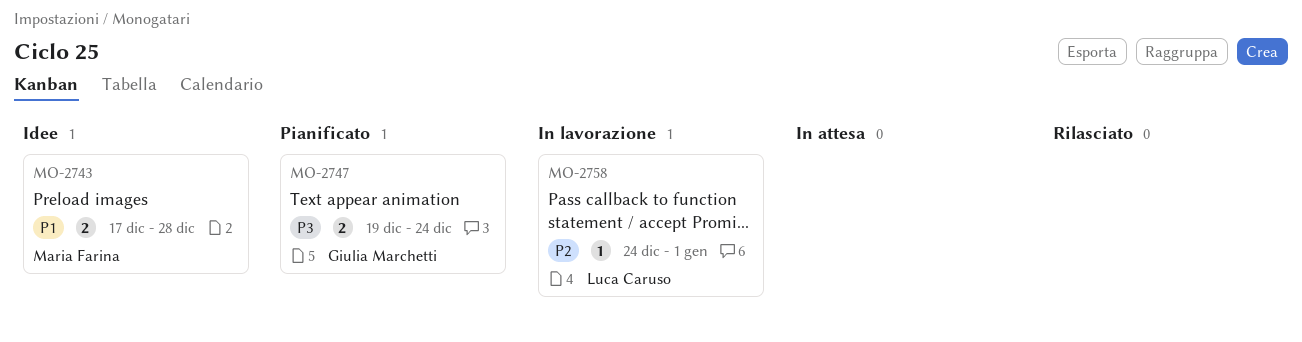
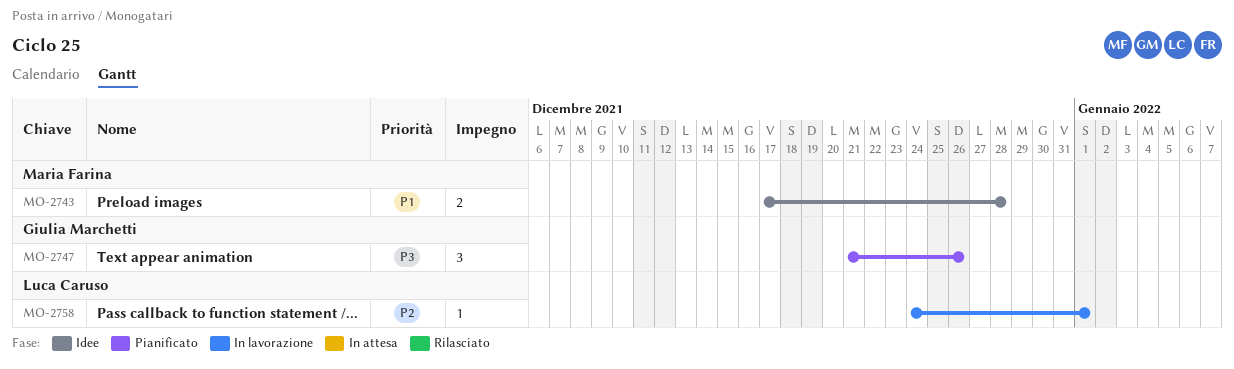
MO-2747, estimate: 2 -> 3
MO-2747, start: Dec 19 -> Dec 21
MO-2747, due: Dec 24 -> Dec 26

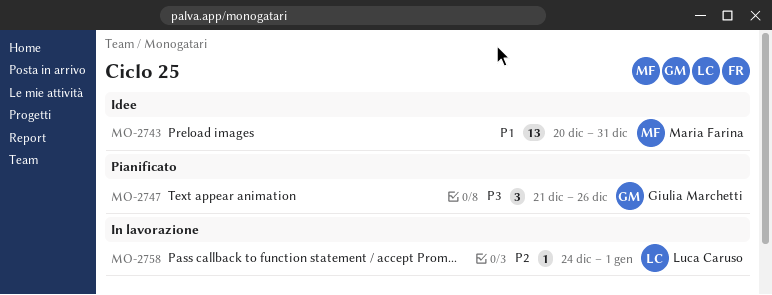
MO-2743, estimate: 2 -> 13
MO-2743, start: Dec 17 -> Dec 20
MO-2743, due: Dec 28 -> Dec 31

